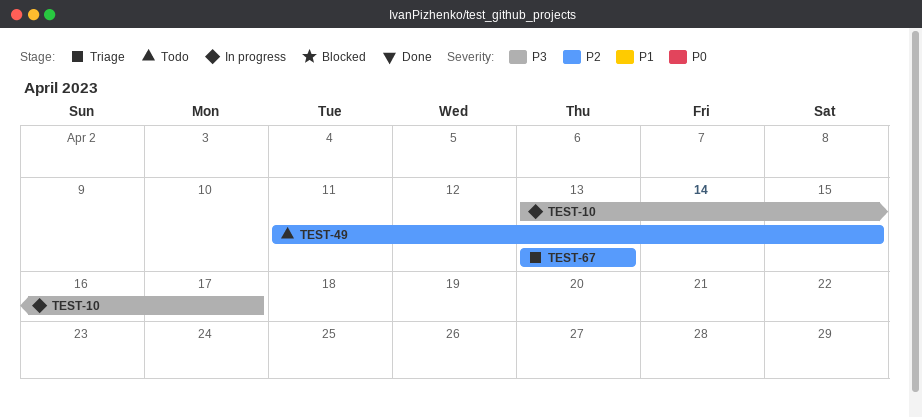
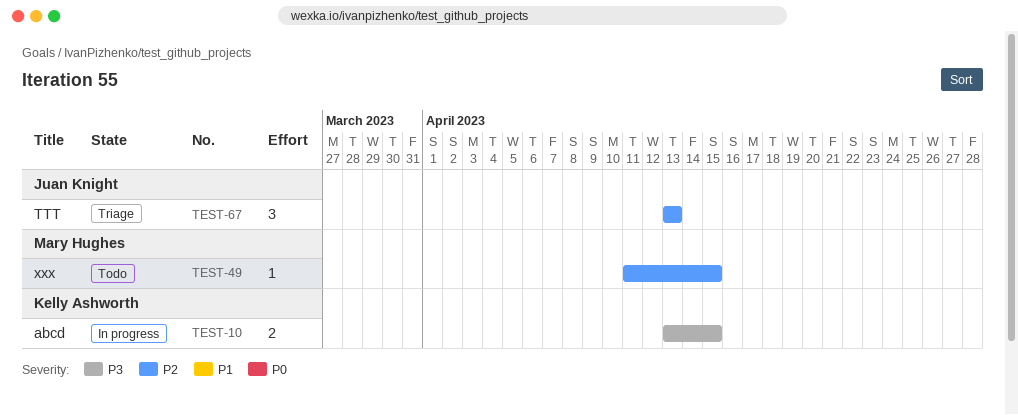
TEST-10, due: Apr 17 -> Apr 15

